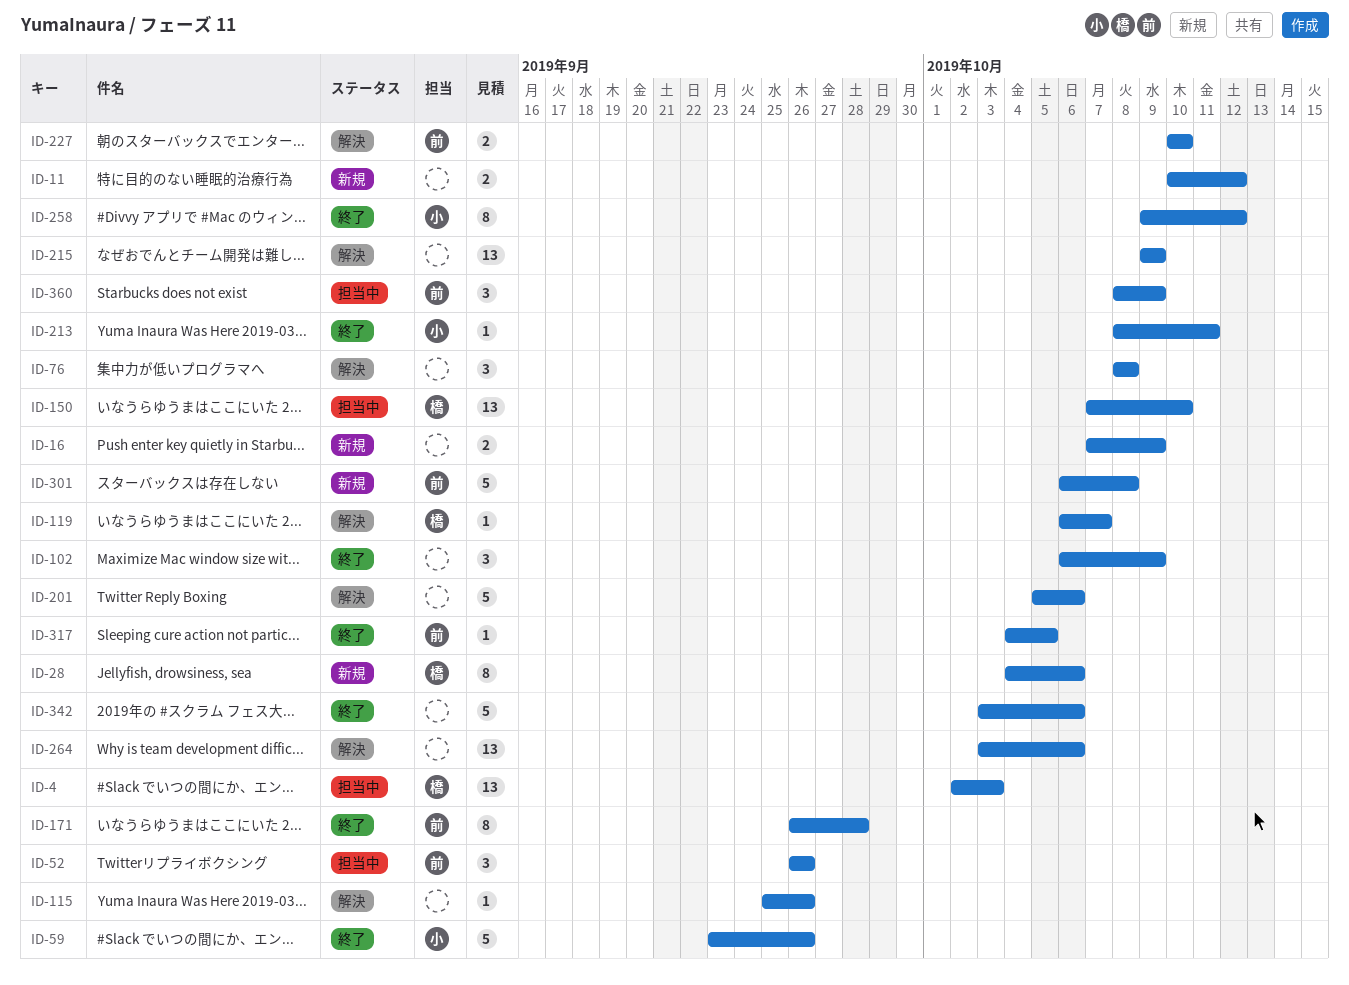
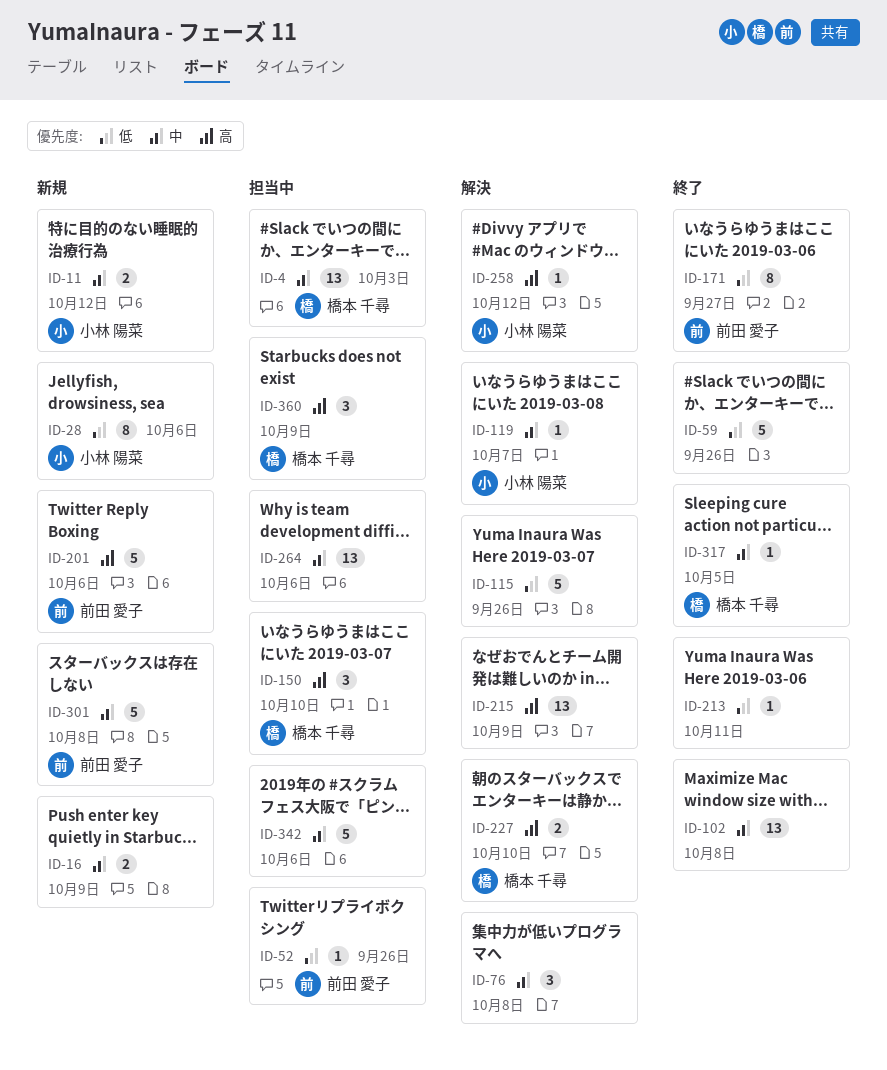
ID-11, owner: none -> 小林 陽菜
ID-28, owner: 橋本 千尋 -> 小林 陽菜
ID-52, estimate: 3 -> 1
ID-59, owner: 小林 陽菜 -> none
ID-102, estimate: 3 -> 13
ID-102, due: Oct 9 -> Oct 8
ID-115, estimate: 1 -> 5
ID-119, owner: 橋本 千尋 -> 小林 陽菜
ID-150, estimate: 13 -> 3
ID-171, due: Sep 28 -> Sep 27
ID-201, status: 解決 -> 新規
ID-201, owner: none -> 前田 愛子
ID-213, owner: 小林 陽菜 -> none
ID-227, owner: 前田 愛子 -> 橋本 千尋
ID-258, status: 終了 -> 解決
ID-258, estimate: 8 -> 1
ID-264, status: 解決 -> 担当中
ID-317, owner: 前田 愛子 -> 橋本 千尋
ID-342, status: 終了 -> 担当中
ID-360, owner: 前田 愛子 -> 橋本 千尋

